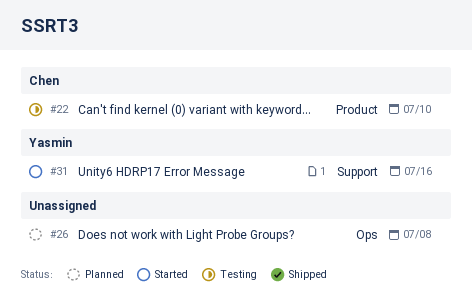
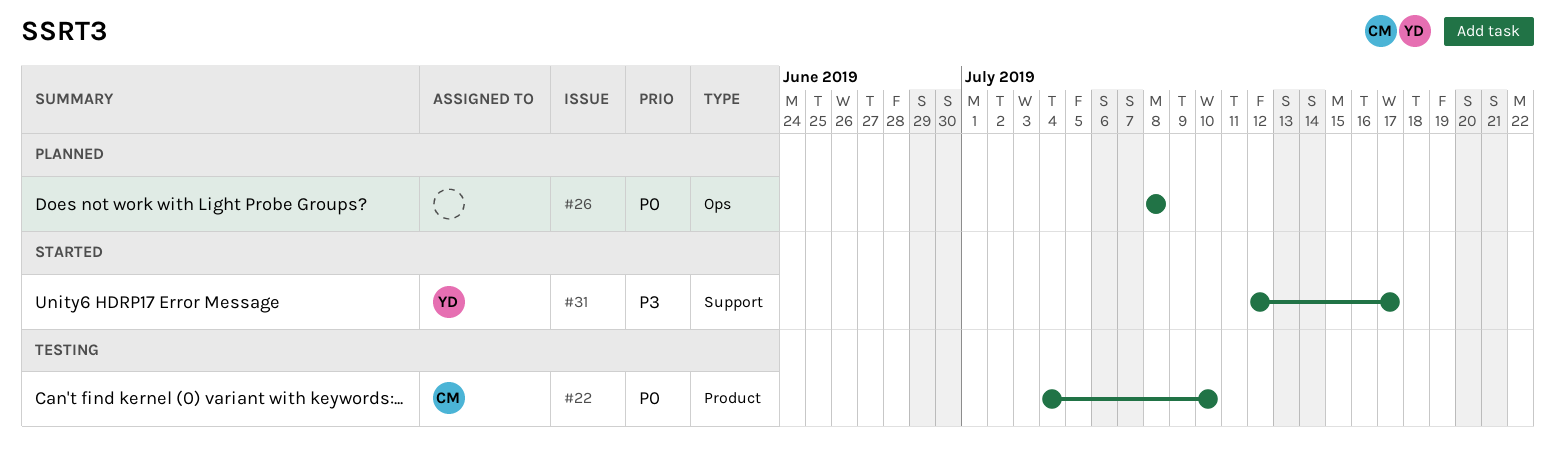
#31, due: Jul 16 -> Jul 17

